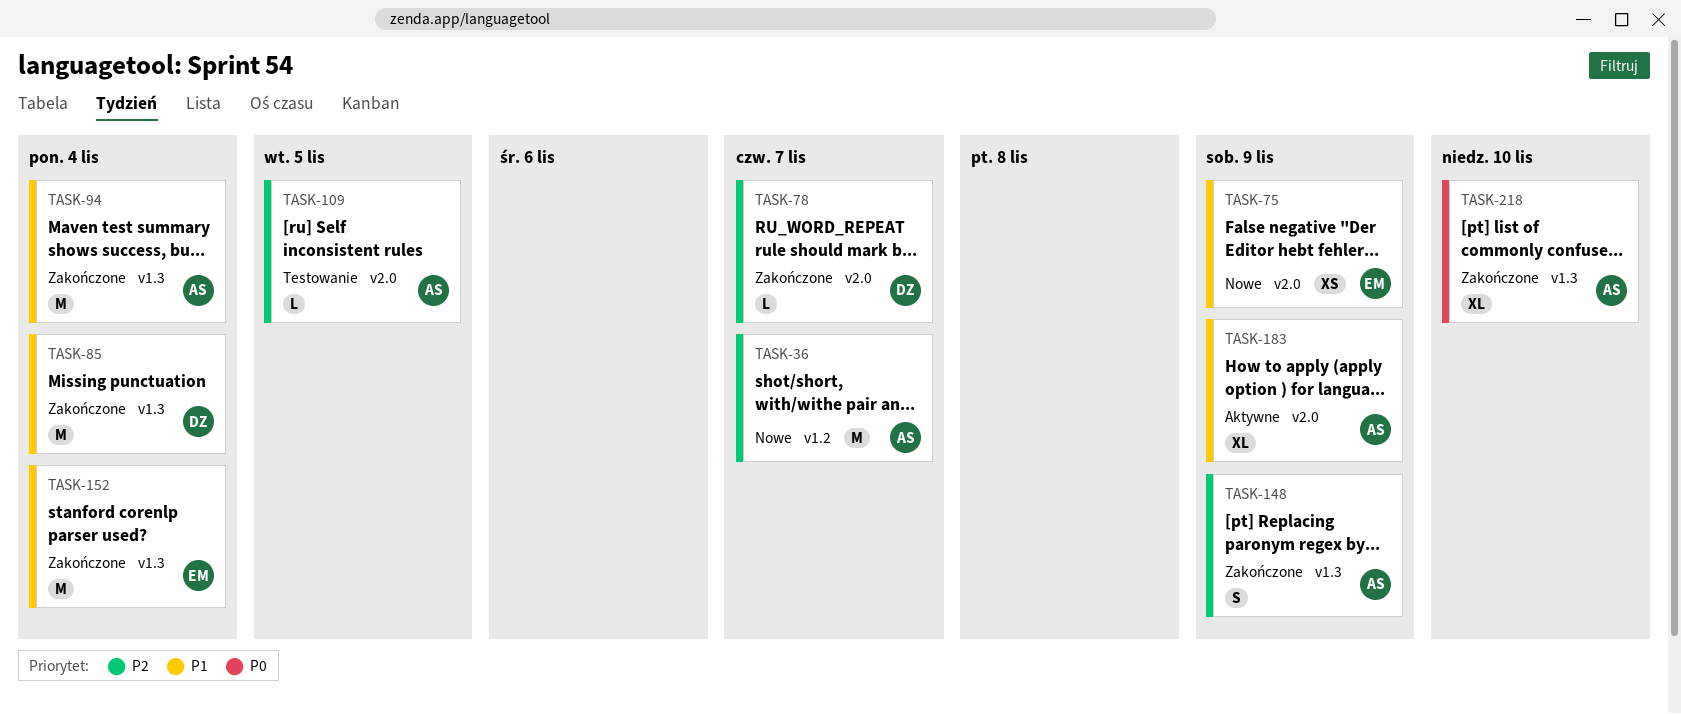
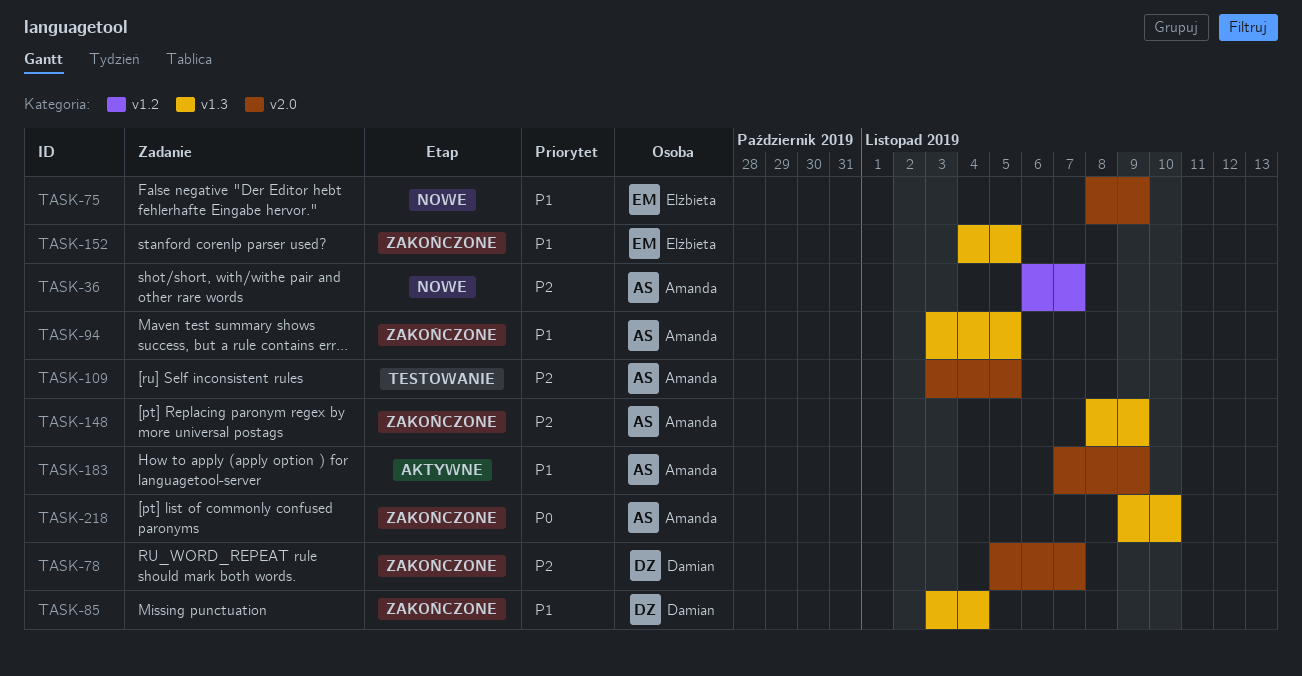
TASK-94, due: Nov 4 -> Nov 5
TASK-152, due: Nov 4 -> Nov 5

